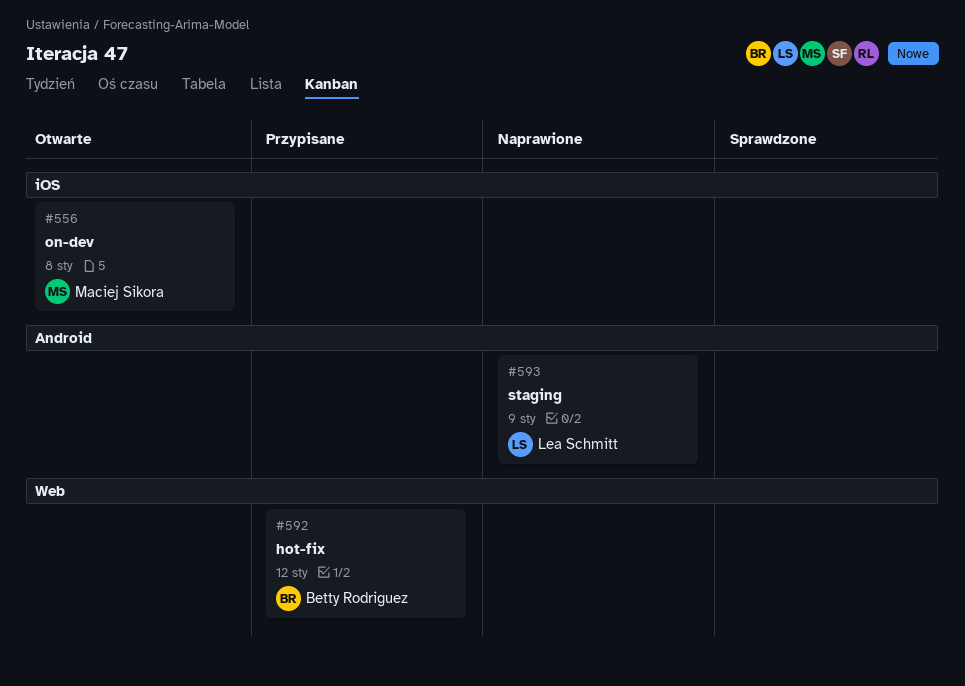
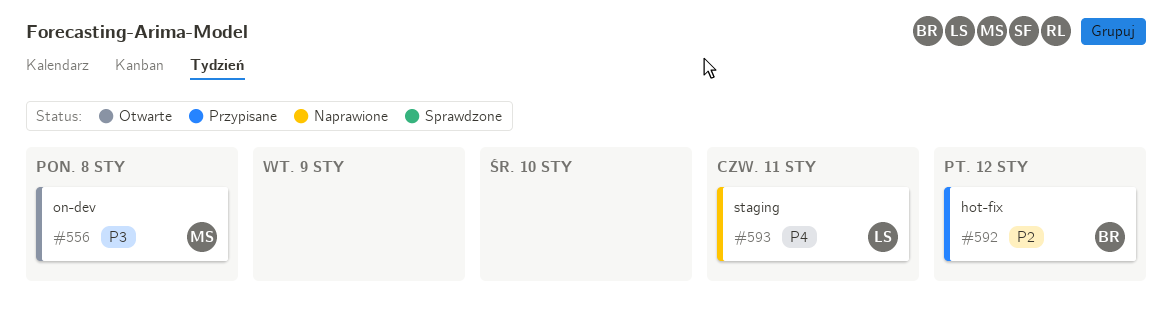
#593, due: Jan 9 -> Jan 11

